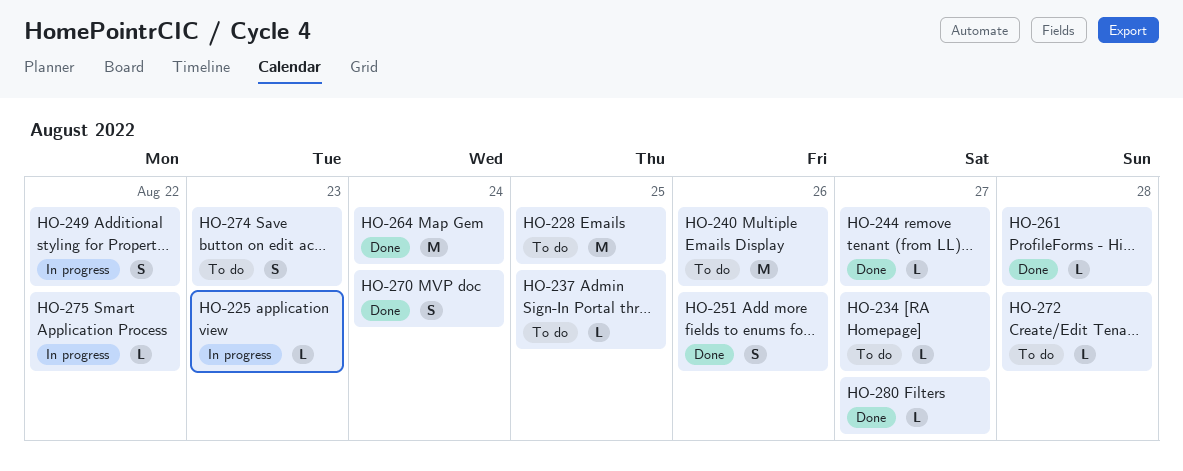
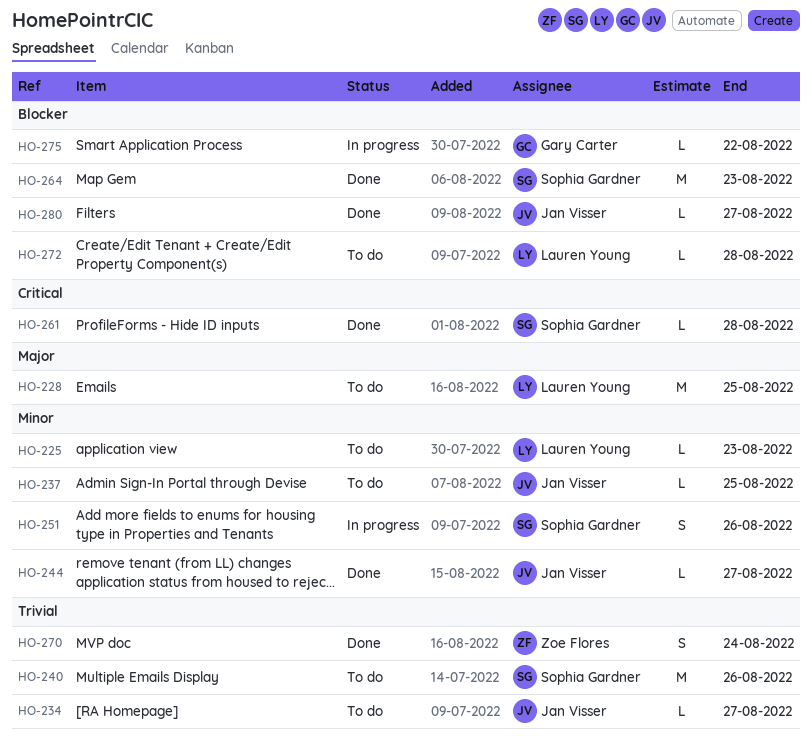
HO-225, status: In progress -> To do
HO-249: present -> none
HO-251, status: Done -> In progress
HO-264, due: Aug 24 -> Aug 23
HO-274: present -> none

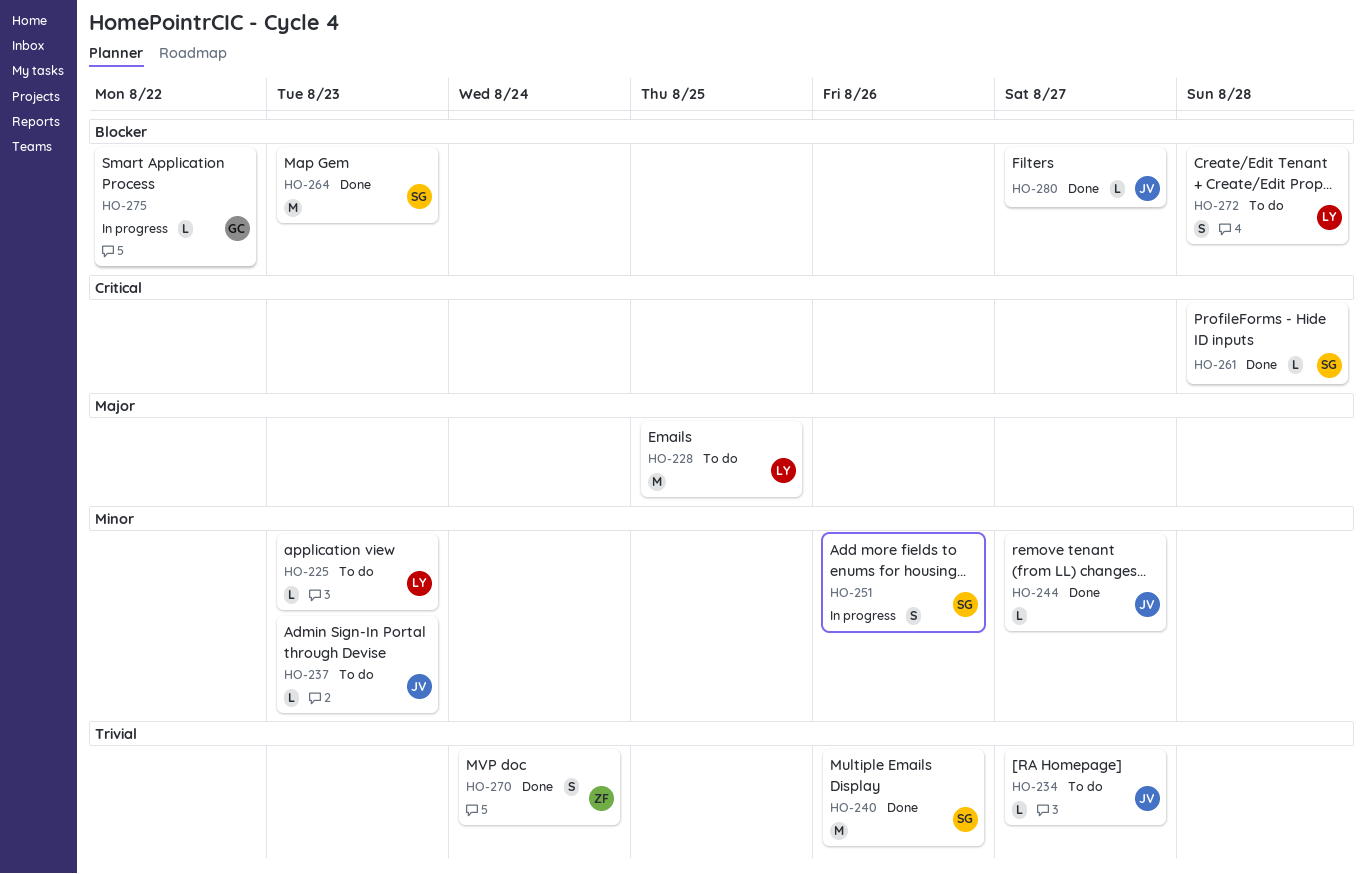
HO-237, due: Aug 25 -> Aug 23
HO-240, status: To do -> Done
HO-272, estimate: L -> S

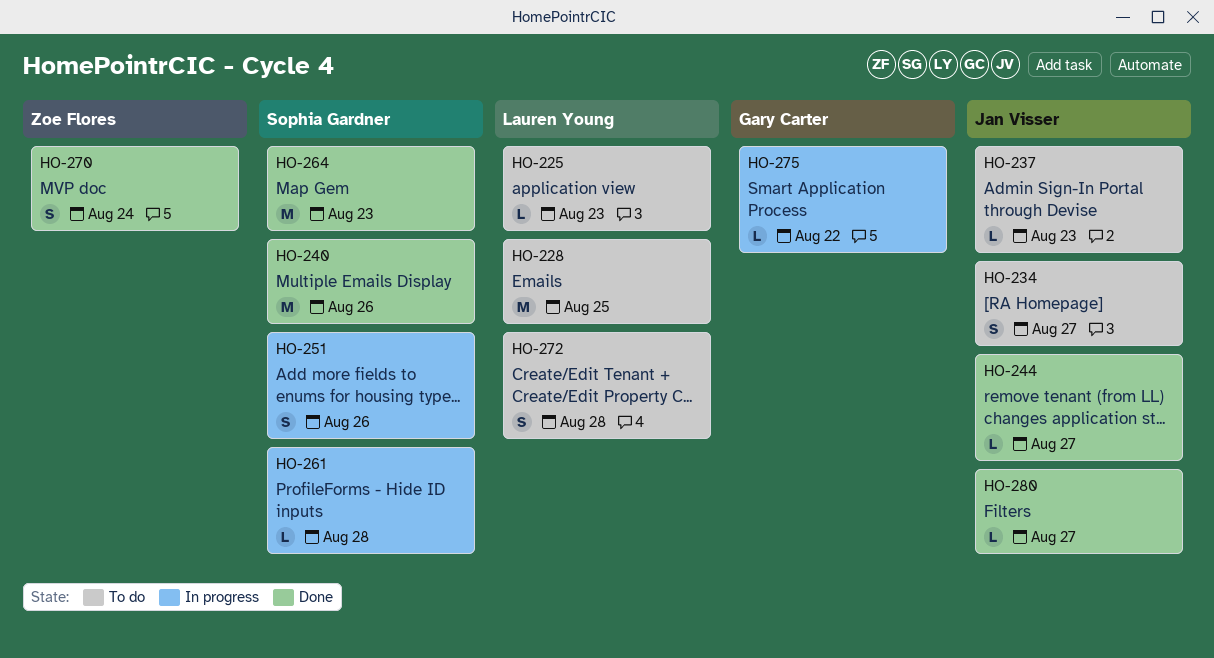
HO-234, estimate: L -> S
HO-261, status: Done -> In progress

